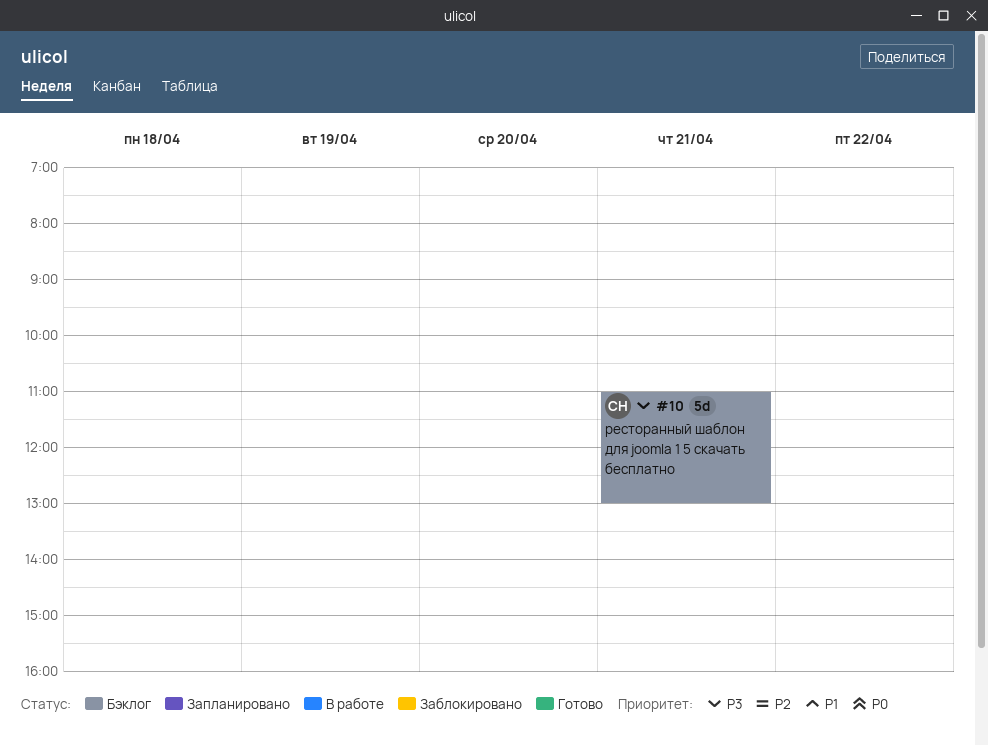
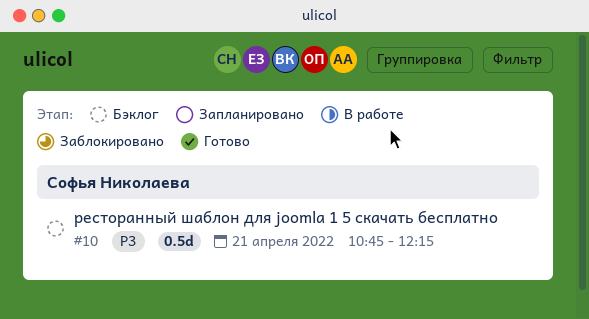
#10, estimate: 5d -> 0.5d
#10, begins: 11:00 -> 10:45
#10, ends: 13:00 -> 12:15

